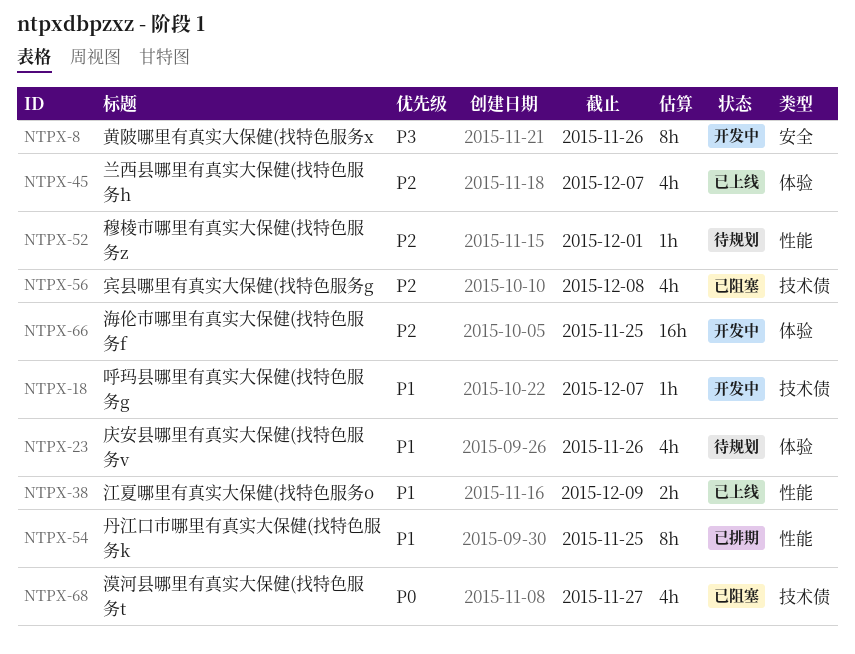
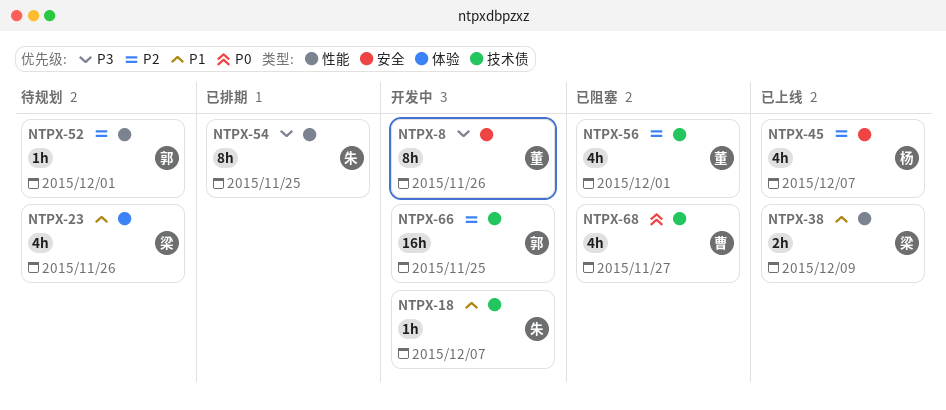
NTPX-45, label: 体验 -> 安全
NTPX-54, priority: P1 -> P3
NTPX-56, due: Dec 8 -> Dec 1
NTPX-66, label: 体验 -> 技术债

